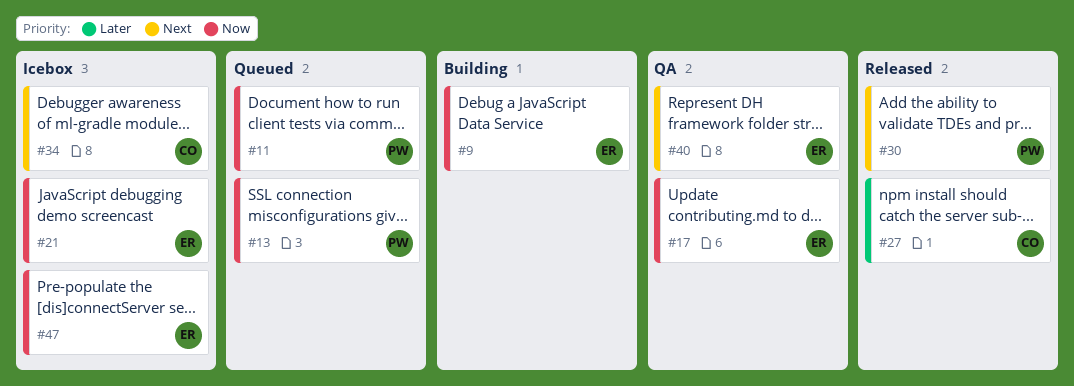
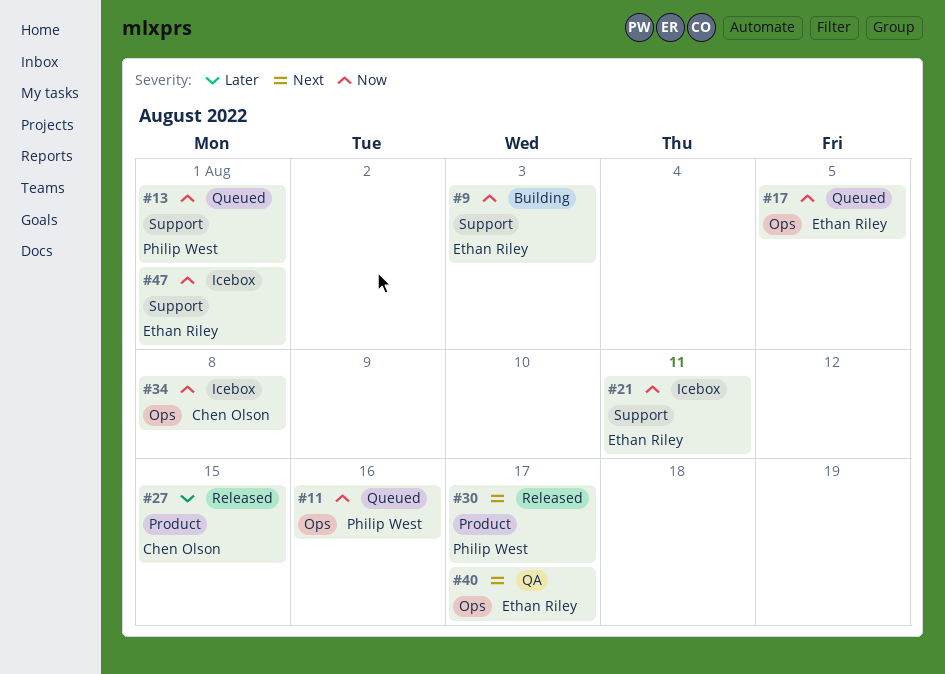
#17, status: QA -> Queued
#34, priority: Next -> Now

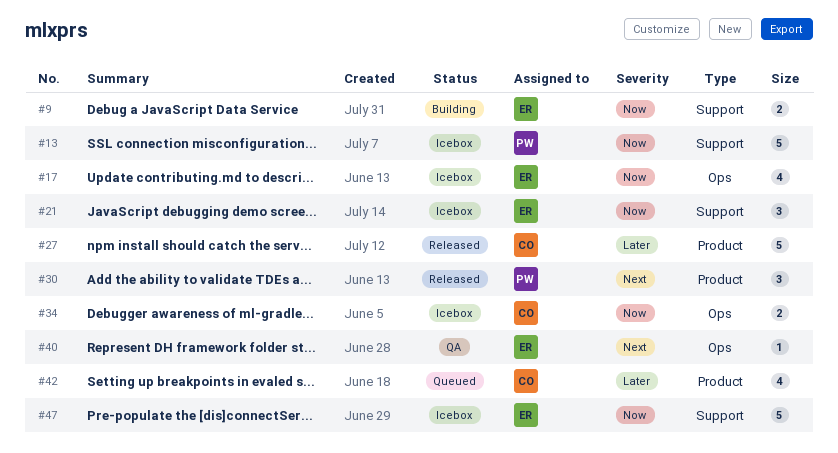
#11: present -> none
#13, status: Queued -> Icebox
#17, status: Queued -> Icebox
#42: none -> present

